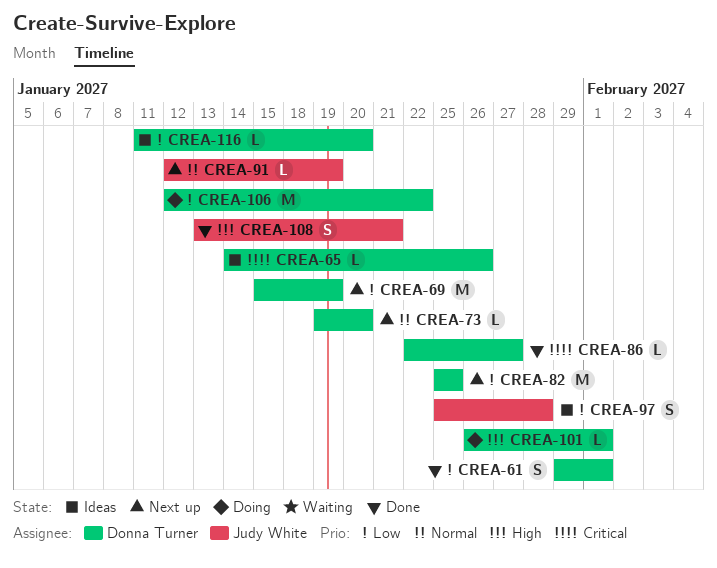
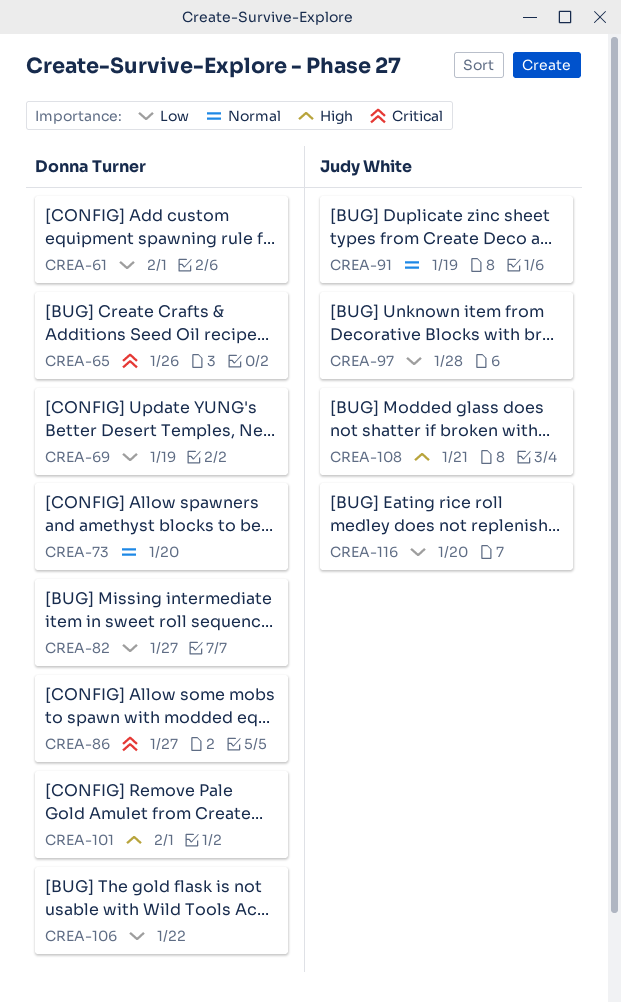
CREA-82, due: Jan 25 -> Jan 27
CREA-116, owner: Donna Turner -> Judy White

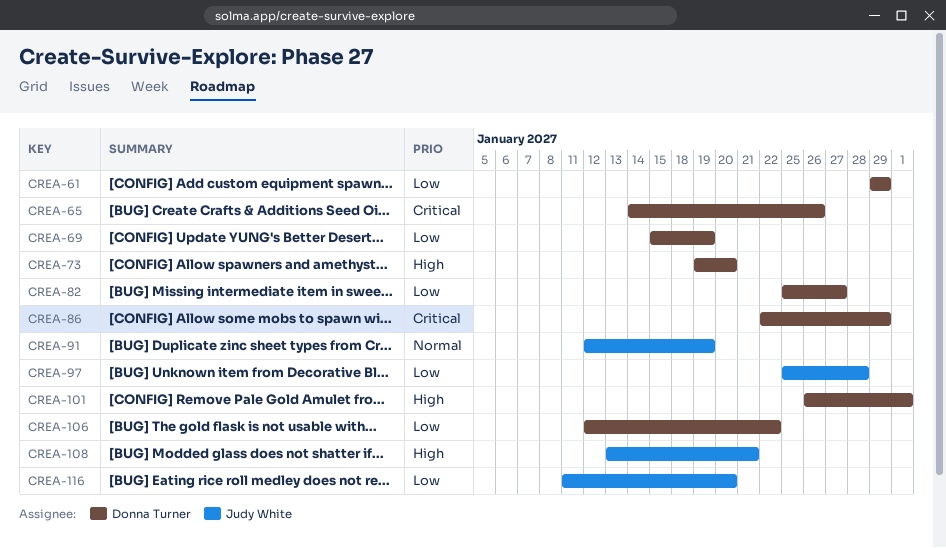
CREA-61, due: Feb 1 -> Jan 29
CREA-73, priority: Normal -> High
CREA-86, due: Jan 27 -> Jan 29

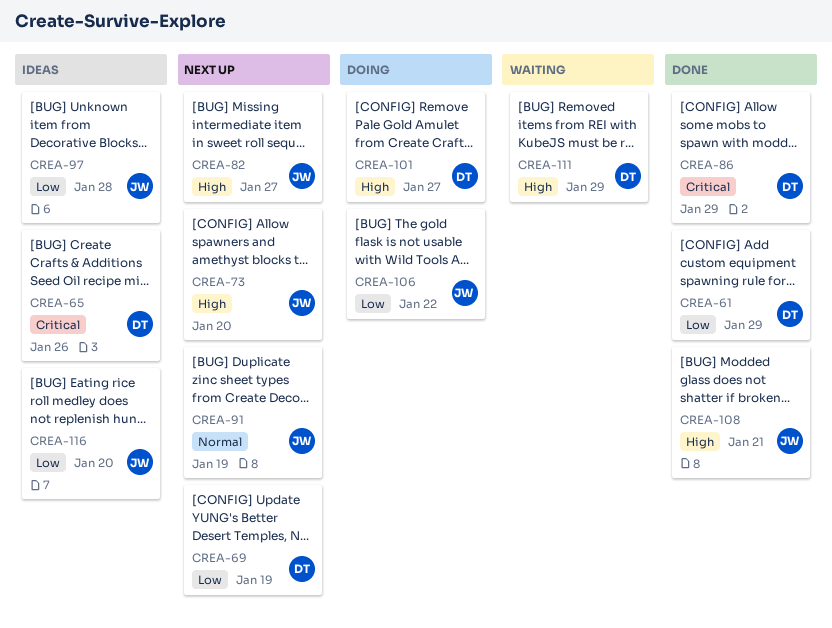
CREA-73, owner: Donna Turner -> Judy White
CREA-82, owner: Donna Turner -> Judy White
CREA-82, priority: Low -> High
CREA-101, due: Feb 1 -> Jan 27
CREA-106, owner: Donna Turner -> Judy White
CREA-111: none -> present

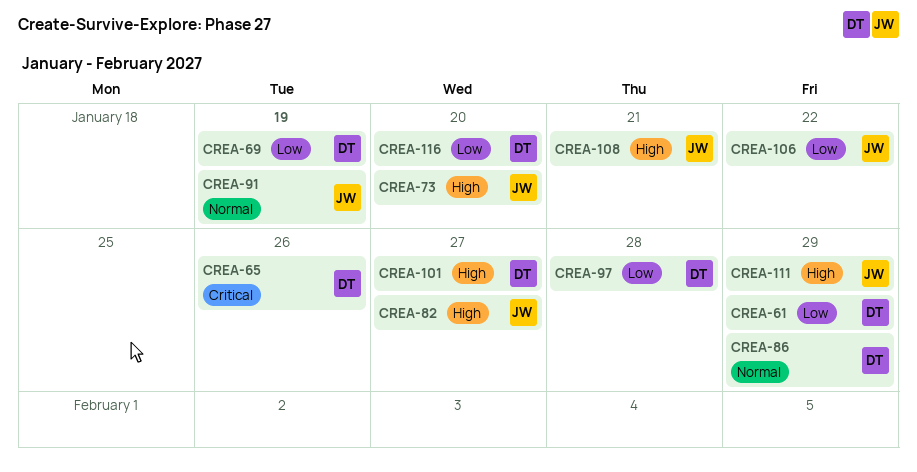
CREA-86, priority: Critical -> Normal
CREA-97, owner: JW -> DT
CREA-111, owner: DT -> JW
CREA-116, owner: JW -> DT

